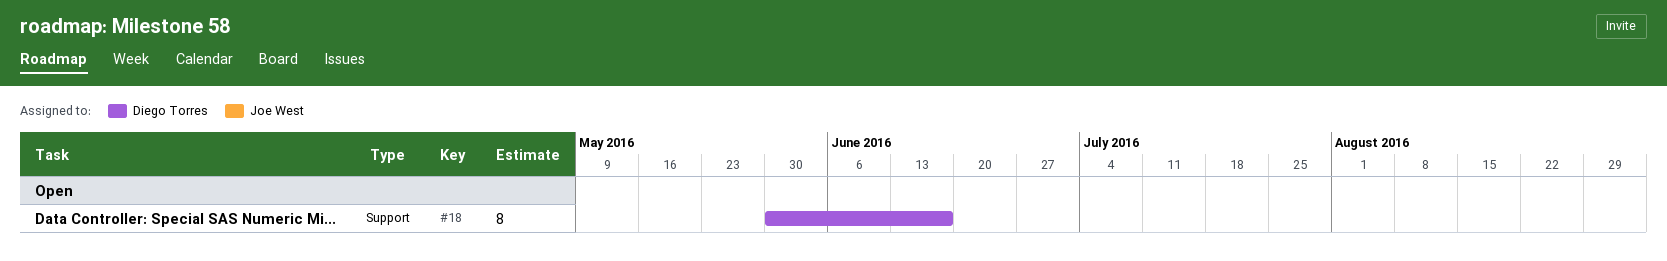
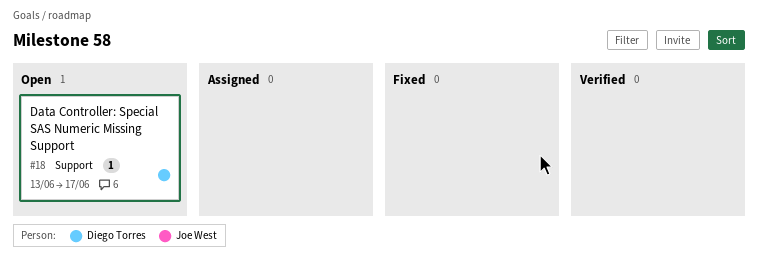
#18, estimate: 8 -> 1
#18, start: May 30 -> Jun 13

